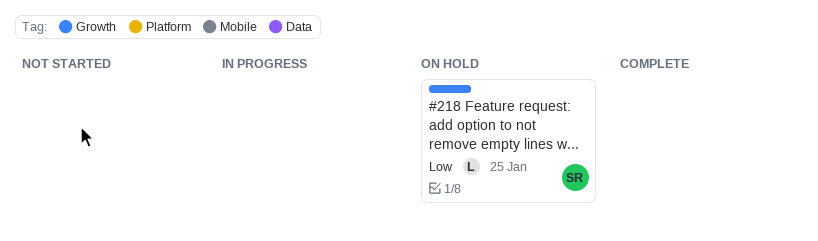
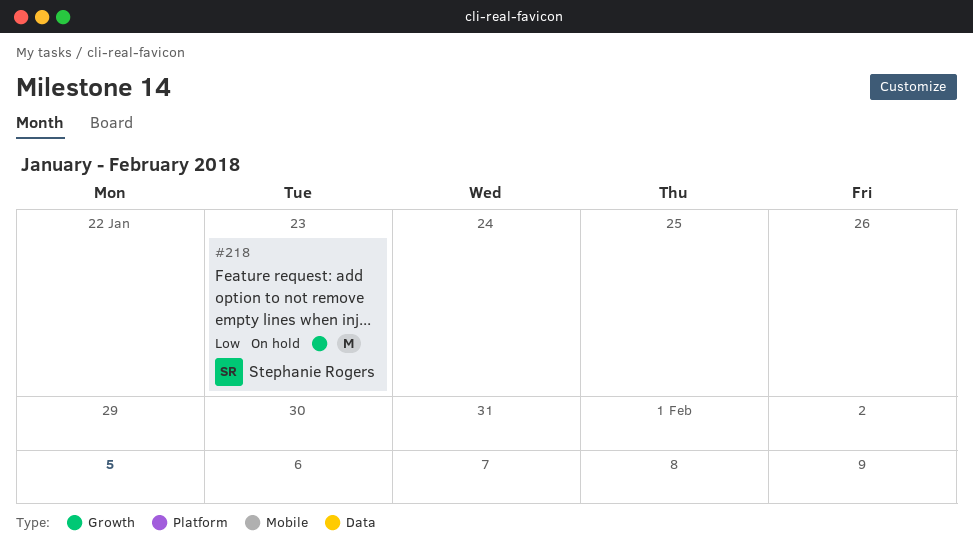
#218, estimate: L -> M
#218, due: Jan 25 -> Jan 23

